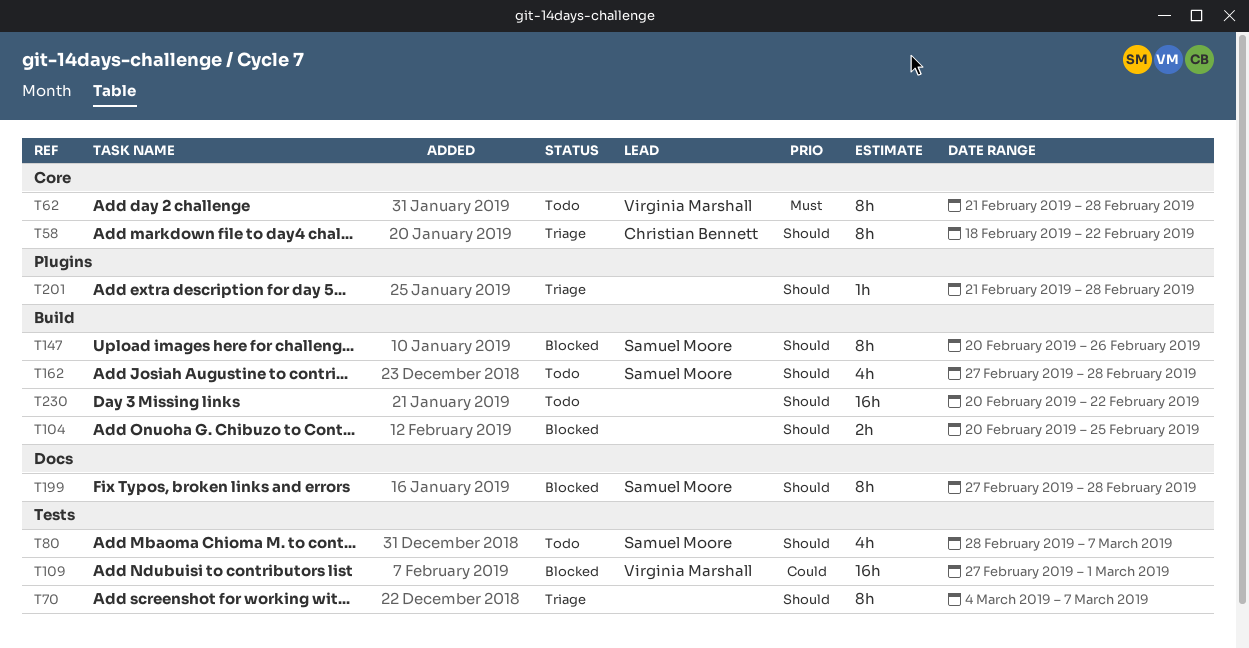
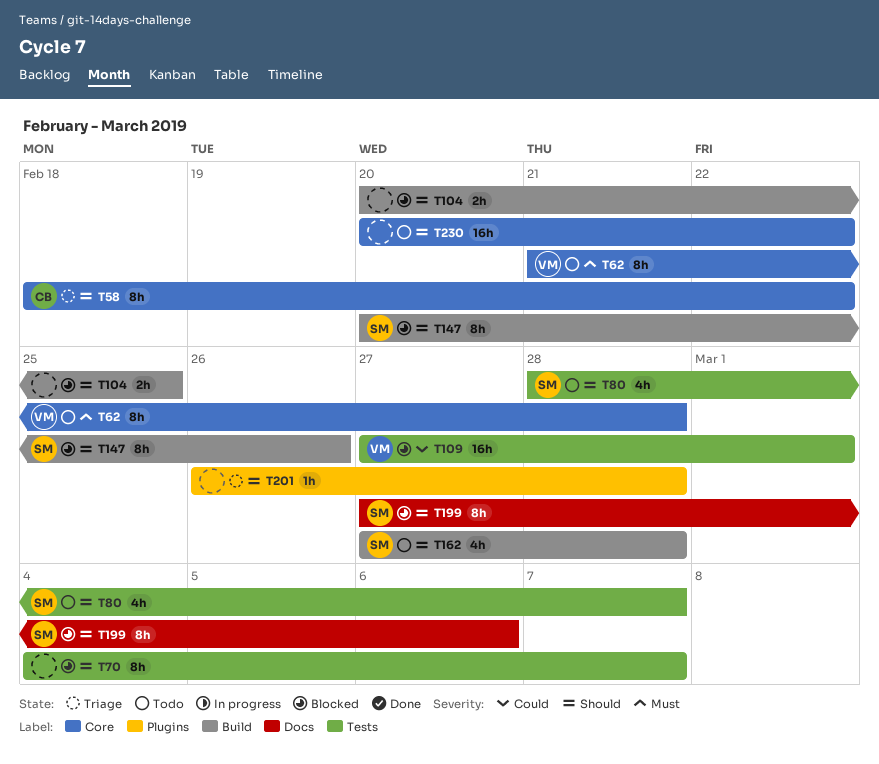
T70, status: Triage -> Blocked
T199, due: Feb 28 -> Mar 6
T201, start: Feb 21 -> Feb 26
T230, label: Build -> Core

